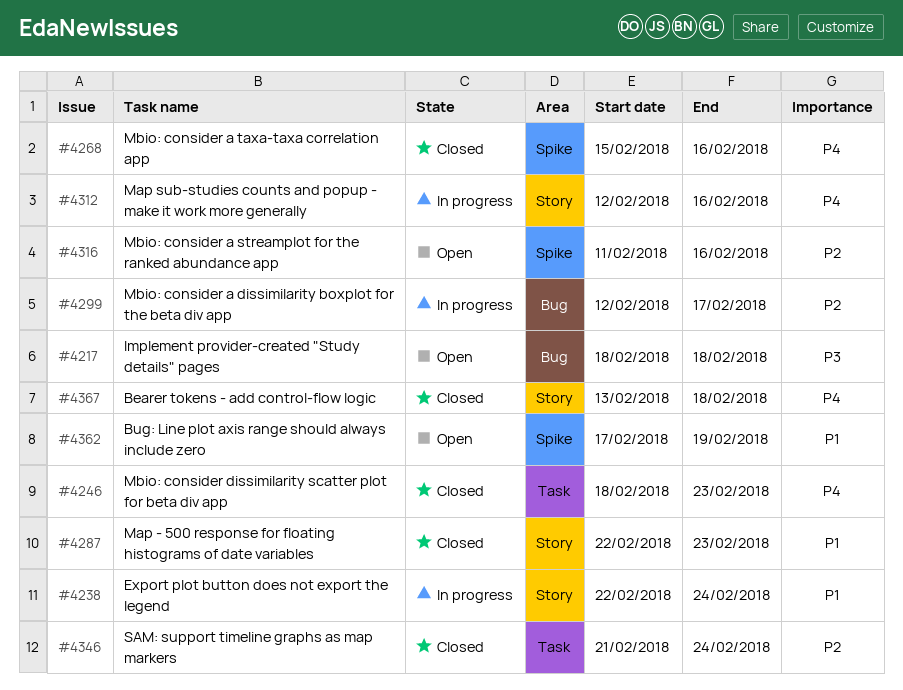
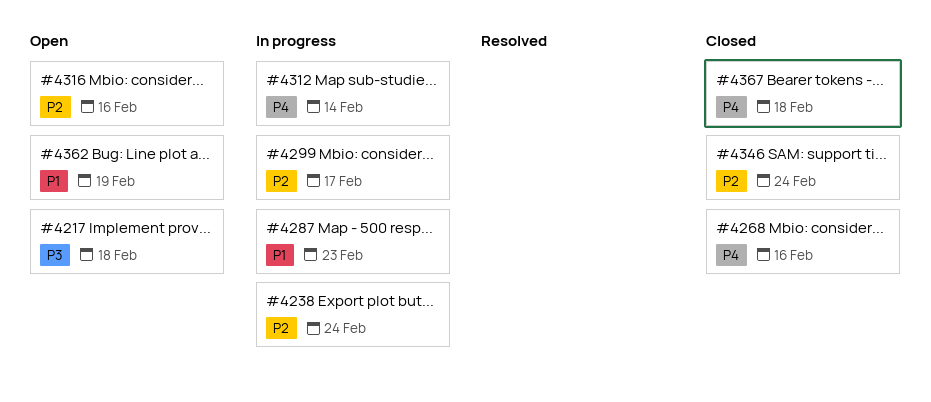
#4238, priority: P1 -> P2
#4246: present -> none
#4287, status: Closed -> In progress
#4312, due: Feb 16 -> Feb 14

